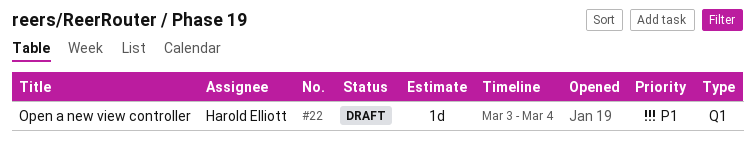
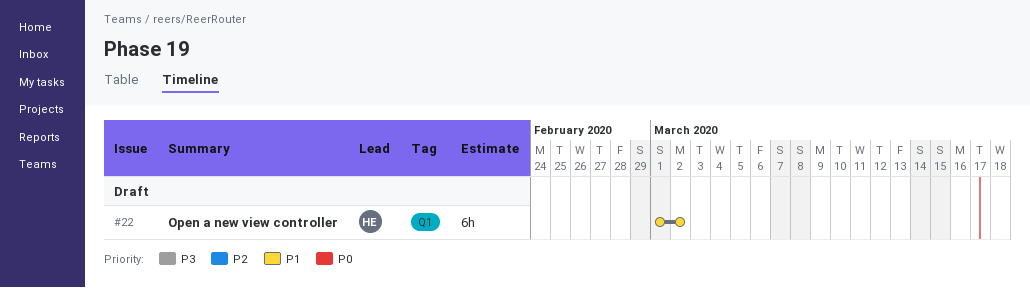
#22, estimate: 1d -> 6h
#22, start: Mar 3 -> Mar 1
#22, due: Mar 4 -> Mar 2

